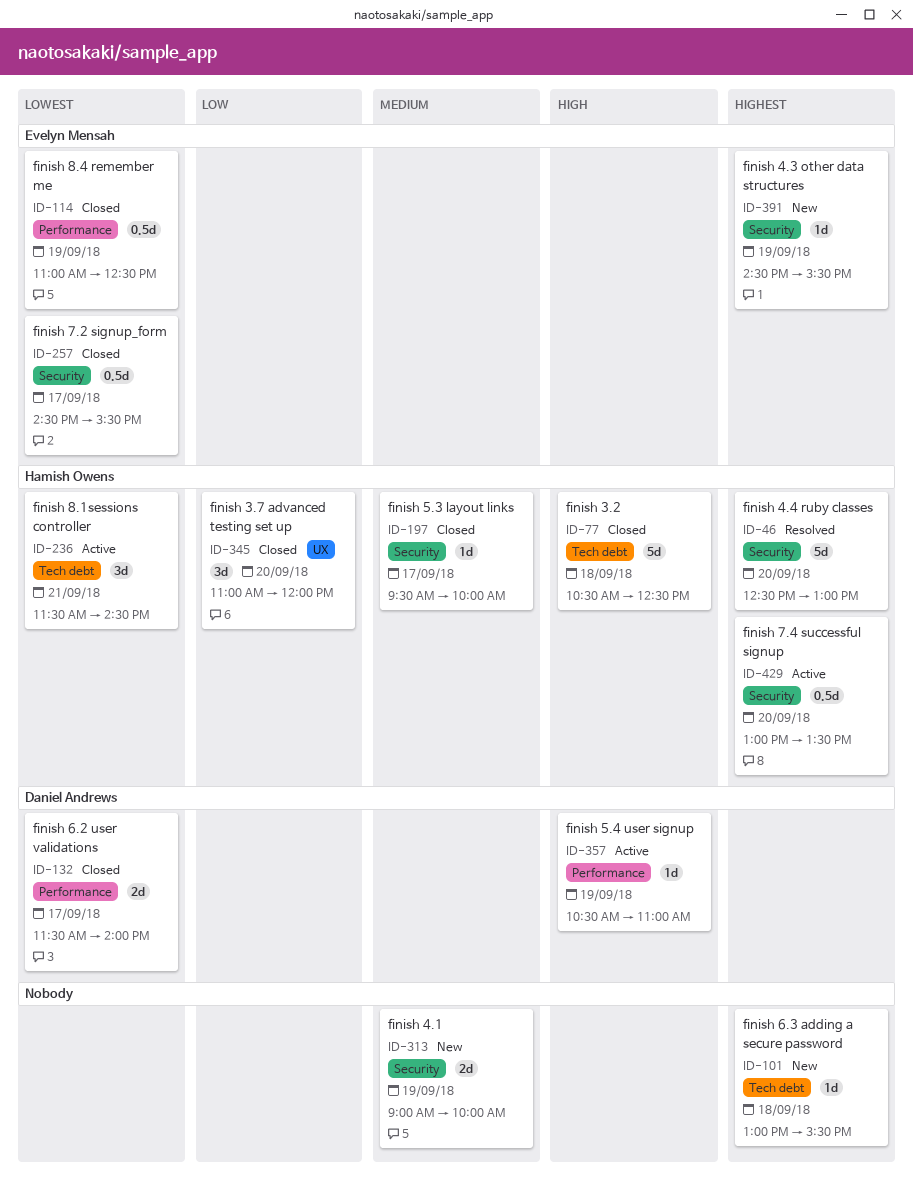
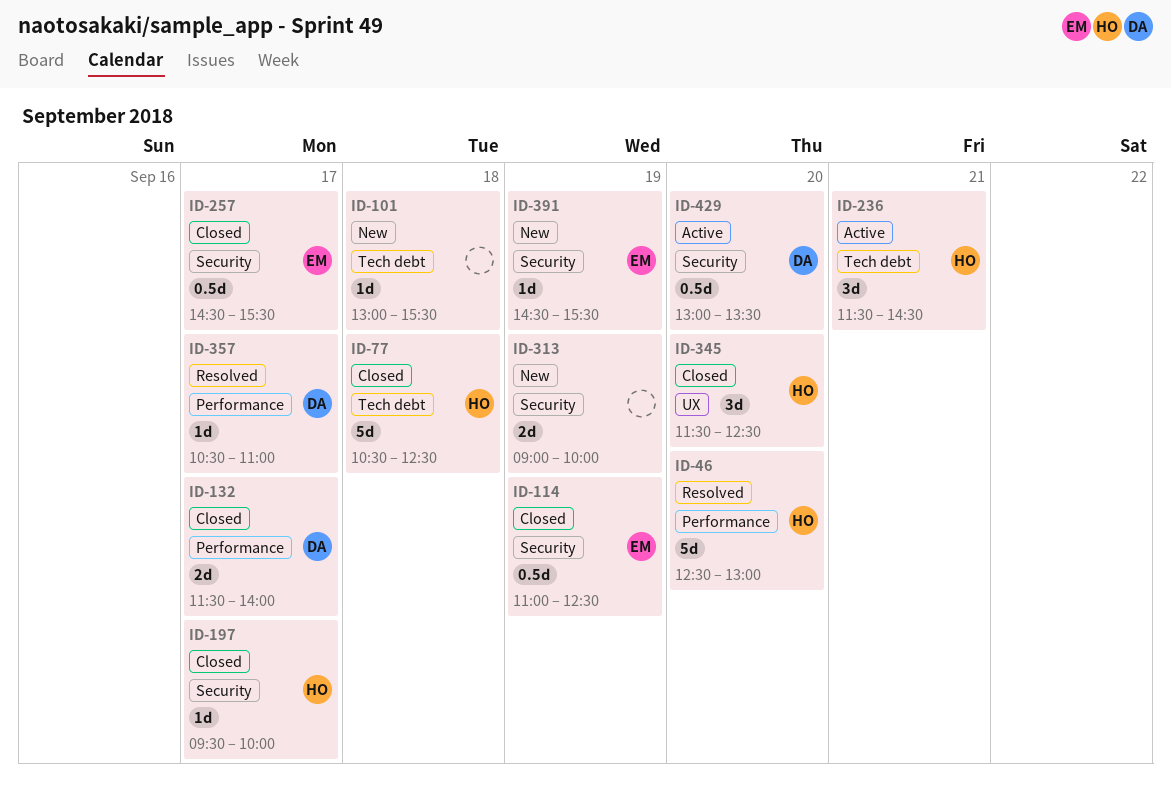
ID-46, label: Security -> Performance
ID-114, label: Performance -> Security
ID-345, begins: 11:00 -> 11:30
ID-345, ends: 12:00 -> 12:30
ID-357, status: Active -> Resolved
ID-357, day: Sep 19 -> Sep 17
ID-429, owner: Hamish Owens -> Daniel Andrews

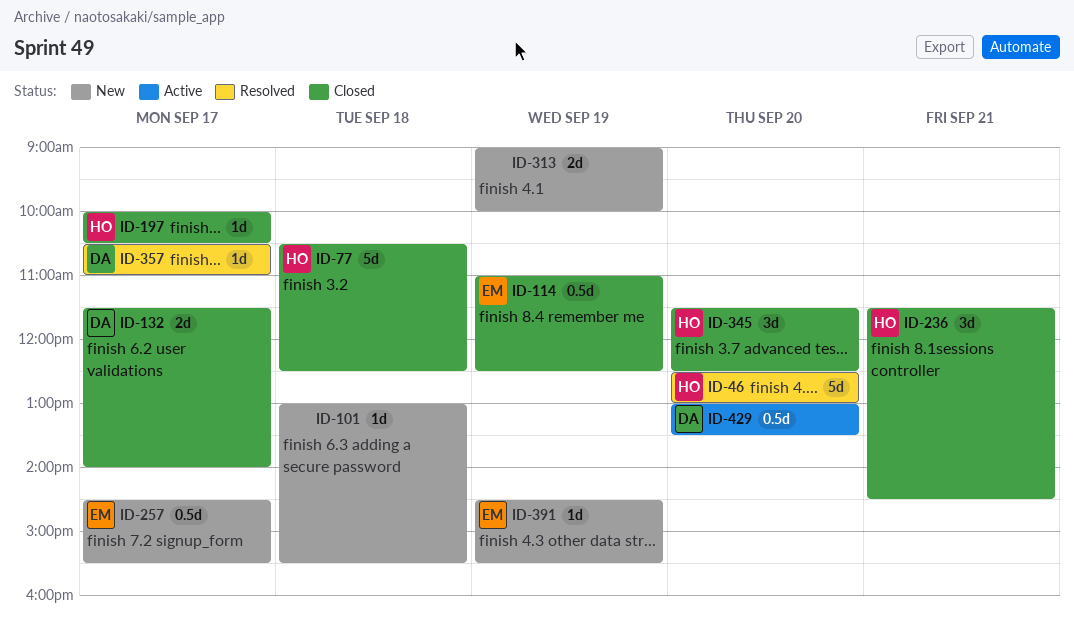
ID-197, begins: 09:30 -> 10:00
ID-197, ends: 10:00 -> 10:30
ID-236, status: Active -> Closed
ID-257, status: Closed -> New

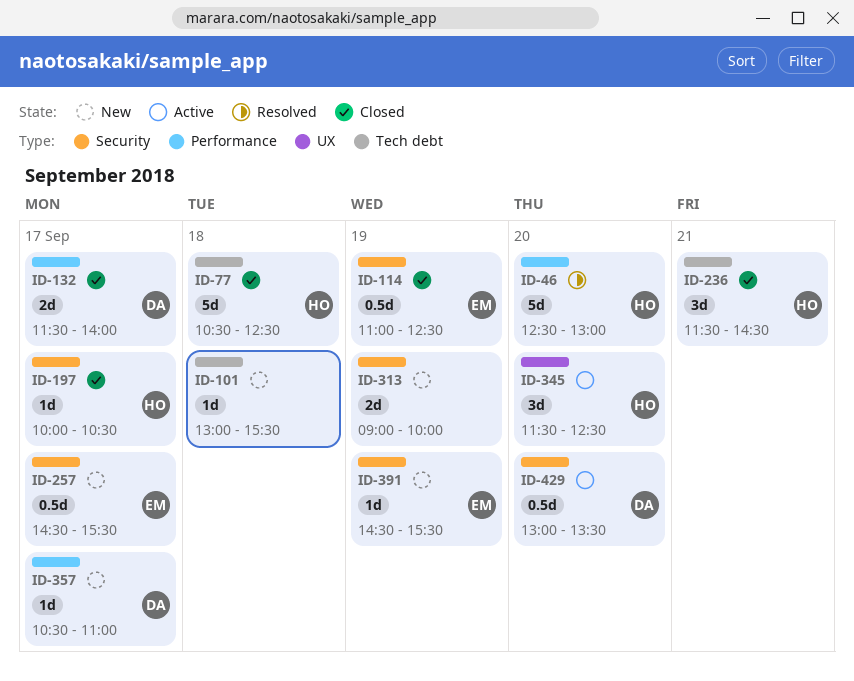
ID-345, status: Closed -> Active
ID-357, status: Resolved -> New

